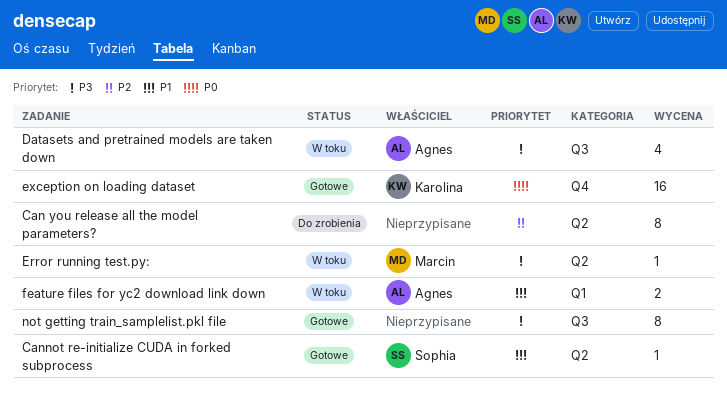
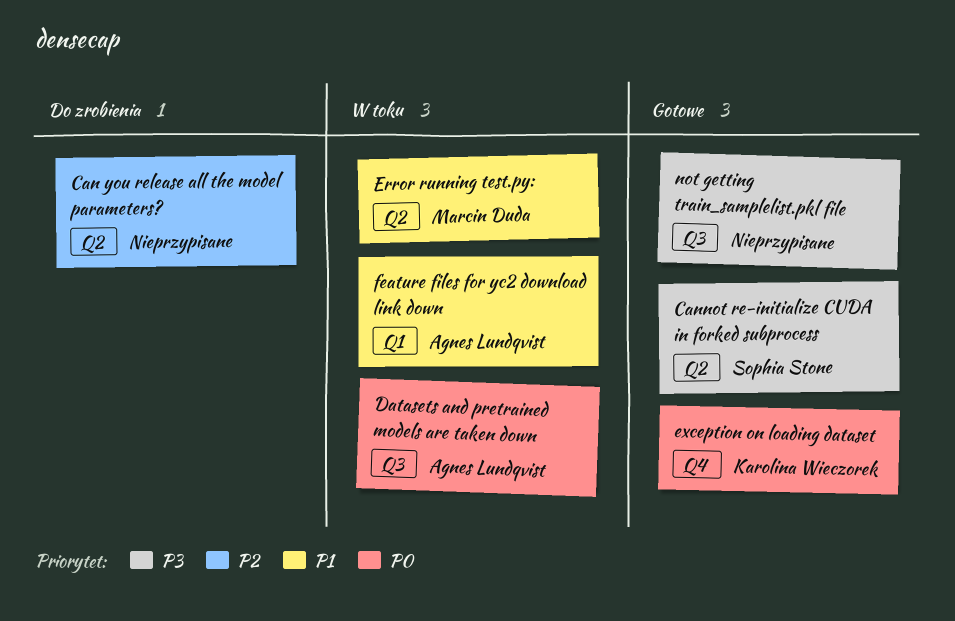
Cannot re-initialize CUDA in forked subprocess, priority: P1 -> P3
Datasets and pretrained models are taken down, priority: P3 -> P0
Error running test.py:, priority: P3 -> P1

